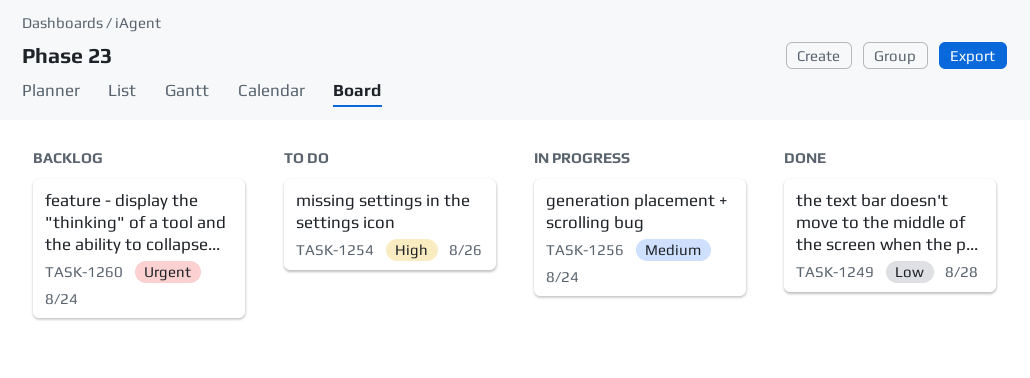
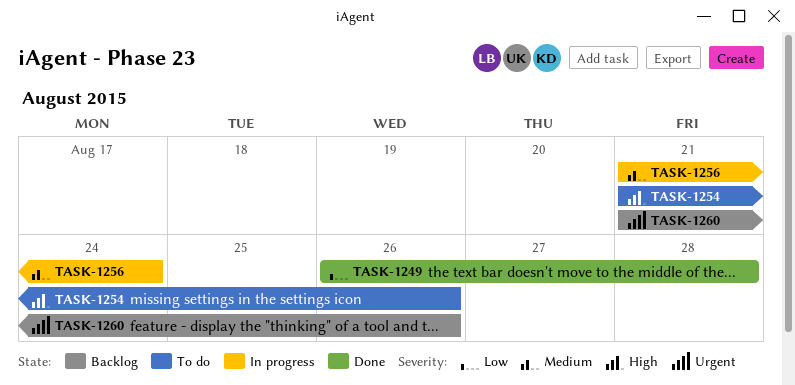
TASK-1260, due: Aug 24 -> Aug 26

